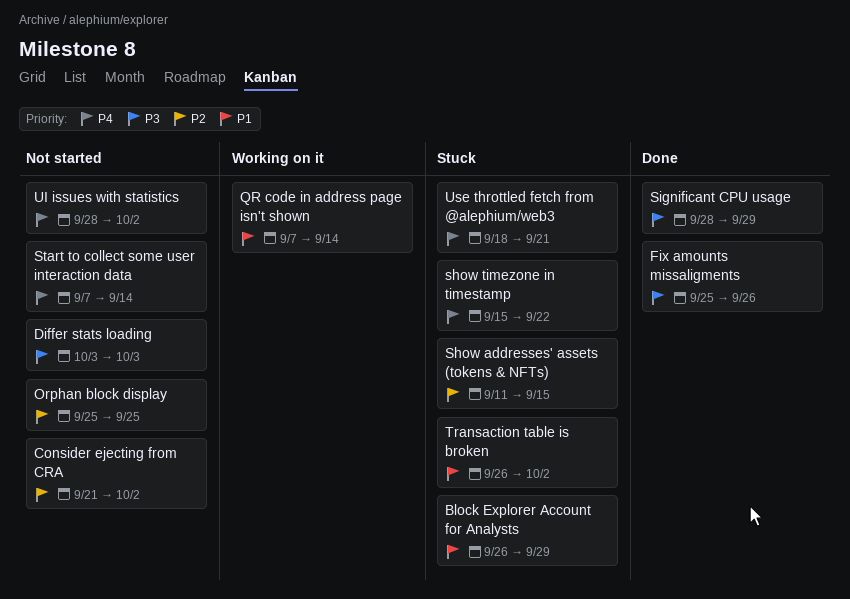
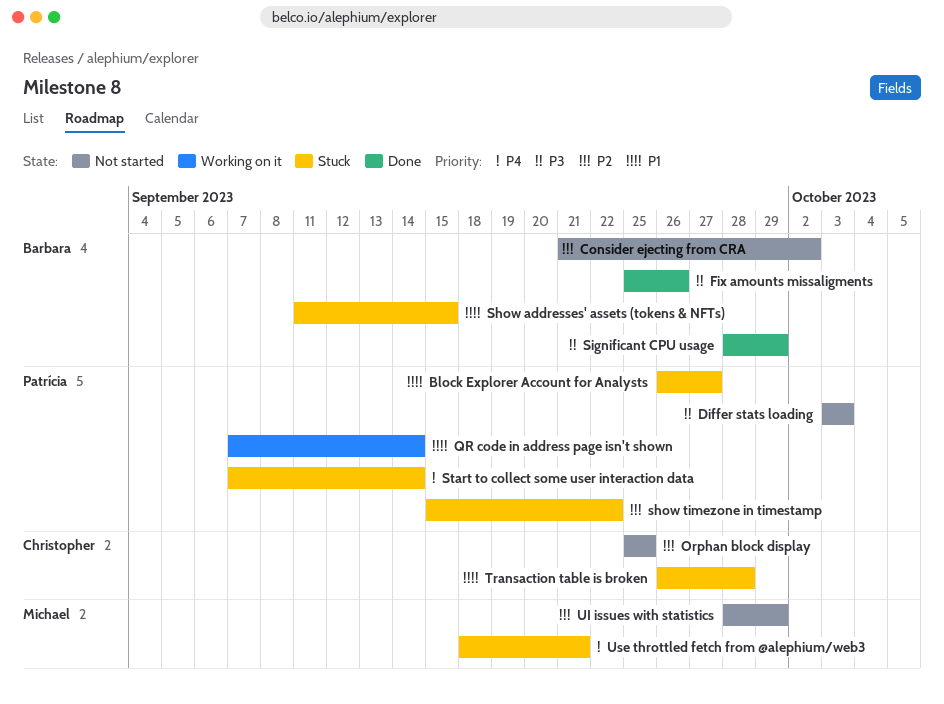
Block Explorer Account for Analysts, due: Sep 29 -> Sep 27
Show addresses' assets (tokens & NFTs), priority: P2 -> P1
show timezone in timestamp, priority: P4 -> P2
Start to collect some user interaction data, status: Not started -> Stuck
Transaction table is broken, due: Oct 2 -> Sep 28
UI issues with statistics, priority: P4 -> P2
UI issues with statistics, due: Oct 2 -> Sep 29

